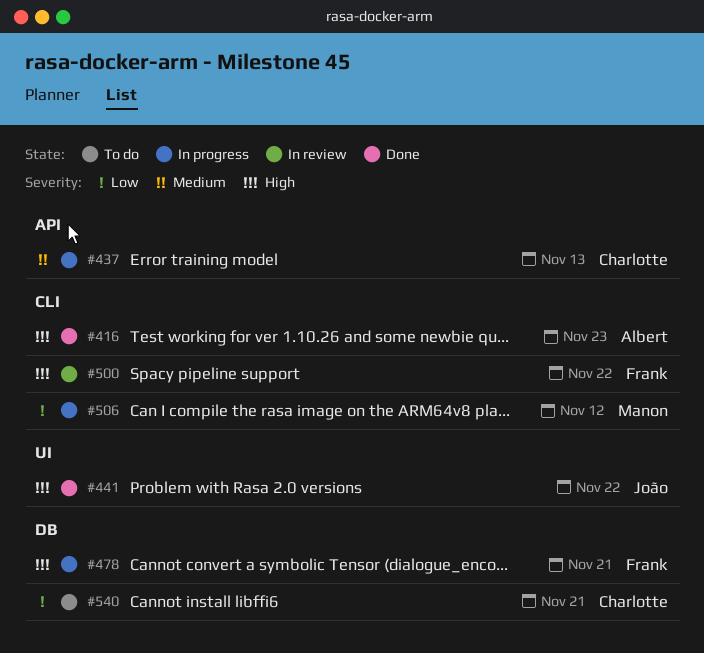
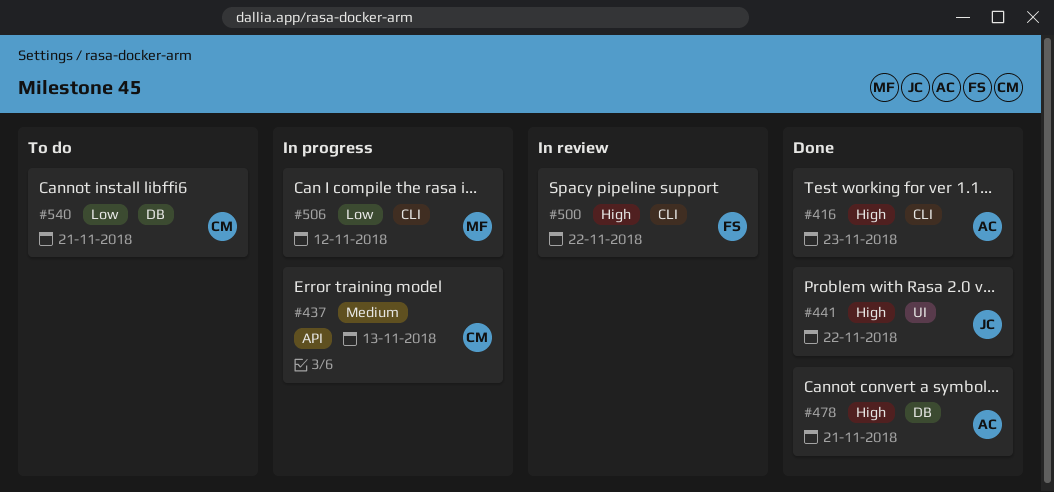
#478, status: In progress -> Done
#478, owner: Frank -> Albert

